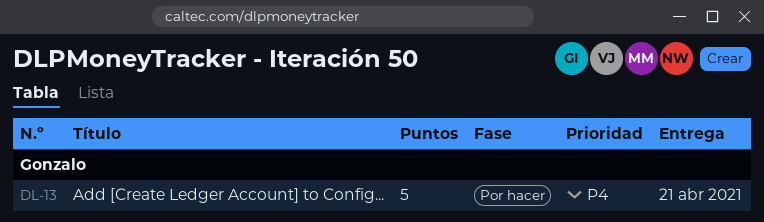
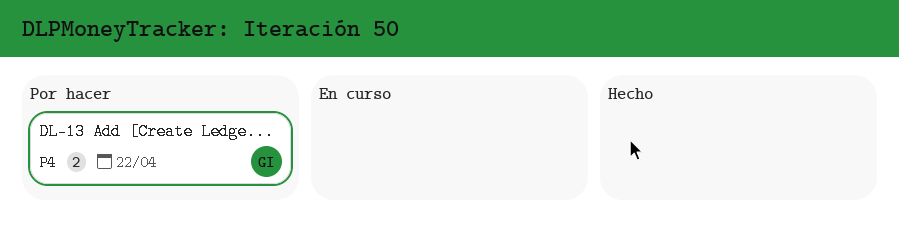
DL-13, estimate: 5 -> 2
DL-13, due: Apr 21 -> Apr 22

